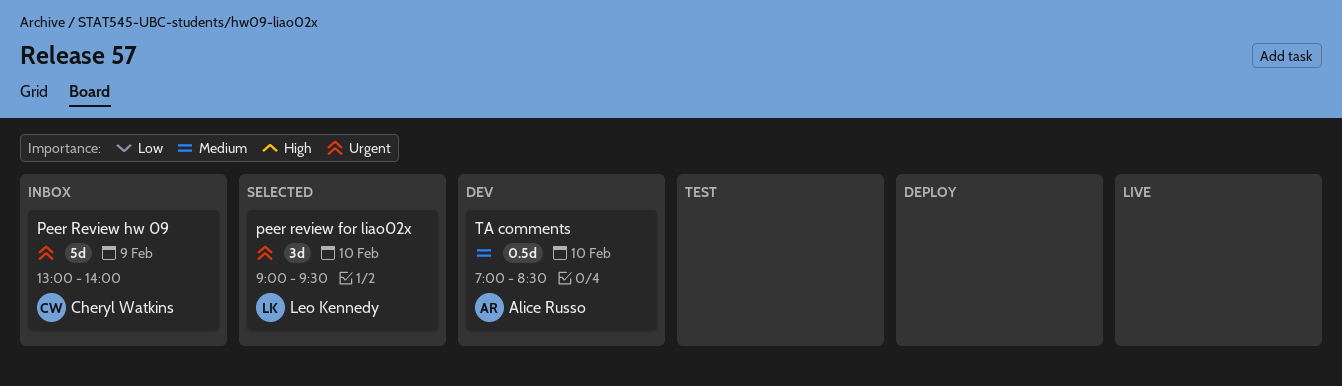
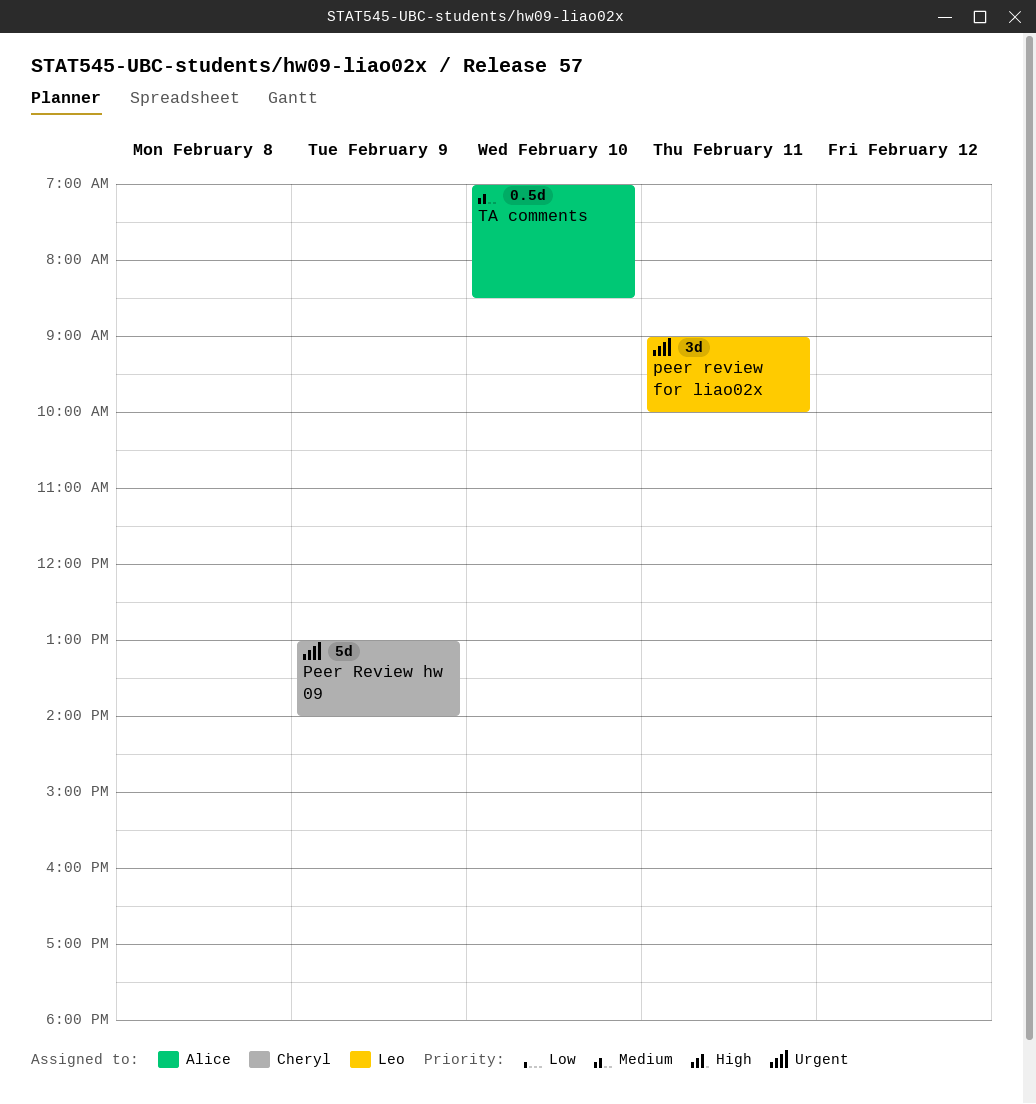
peer review for liao02x, day: Feb 10 -> Feb 11
peer review for liao02x, ends: 09:30 -> 10:00

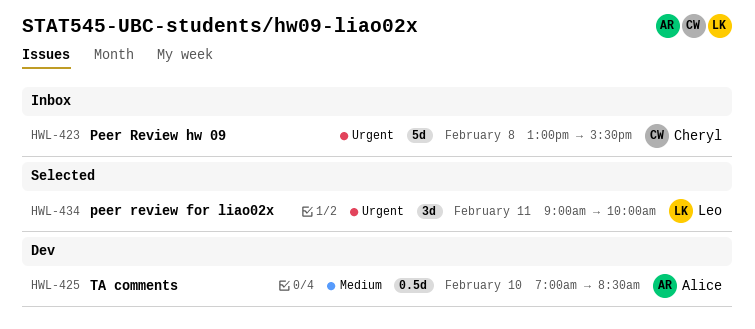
Peer Review hw 09, day: Feb 9 -> Feb 8
Peer Review hw 09, ends: 14:00 -> 15:30

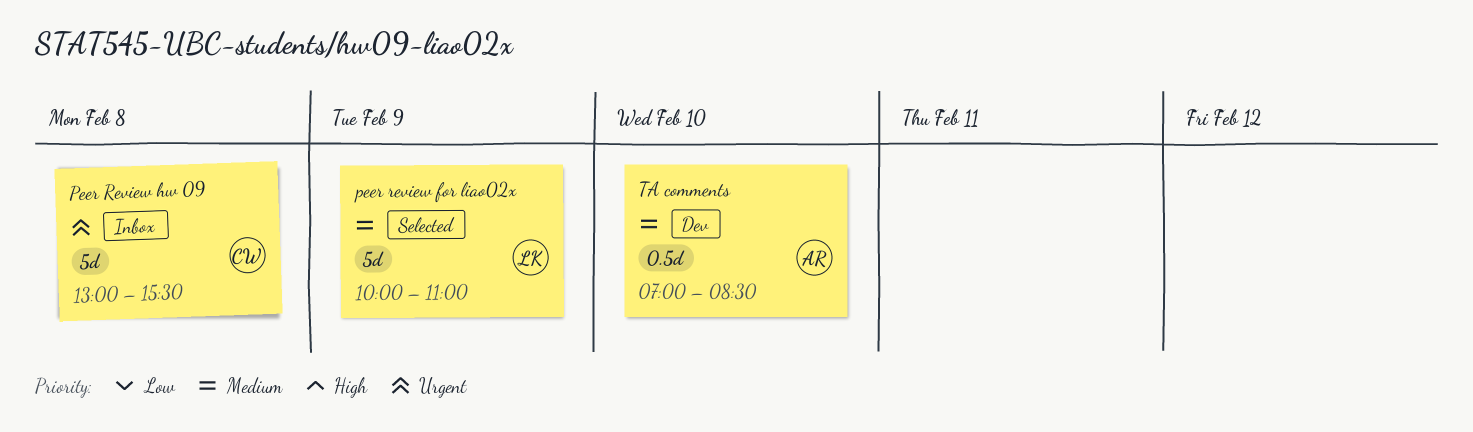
peer review for liao02x, priority: Urgent -> Medium
peer review for liao02x, estimate: 3d -> 5d
peer review for liao02x, day: Feb 11 -> Feb 9
peer review for liao02x, begins: 09:00 -> 10:00
peer review for liao02x, ends: 10:00 -> 11:00

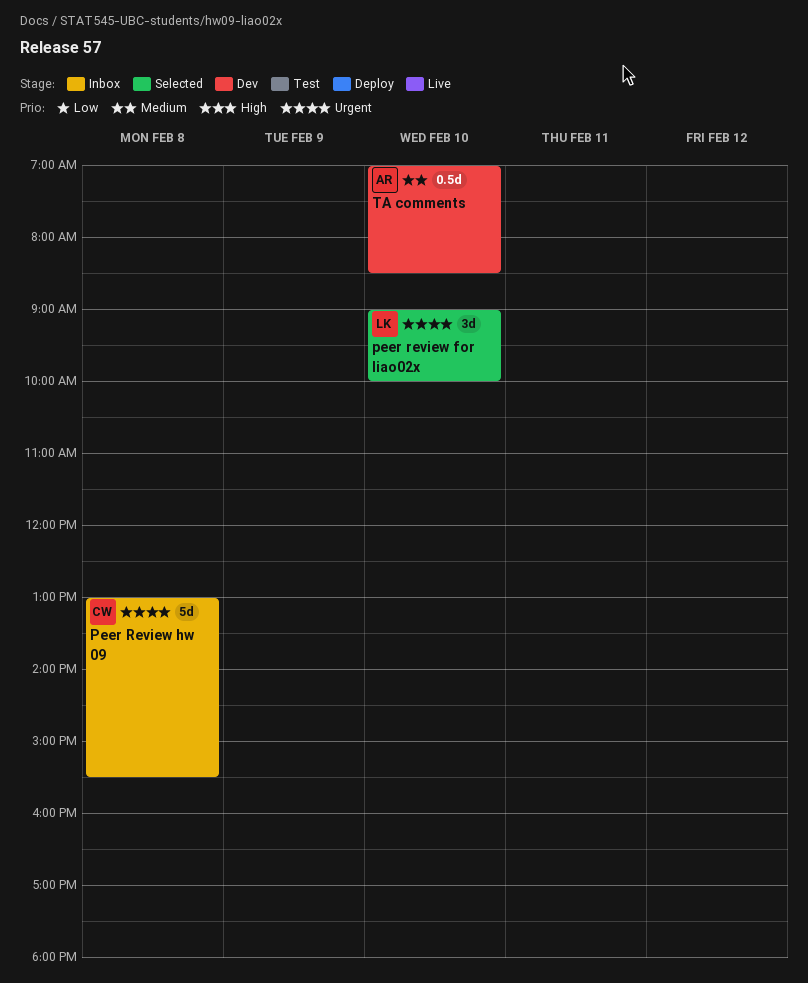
peer review for liao02x, priority: Medium -> Urgent
peer review for liao02x, estimate: 5d -> 3d
peer review for liao02x, day: Feb 9 -> Feb 10
peer review for liao02x, begins: 10:00 -> 09:00
peer review for liao02x, ends: 11:00 -> 10:00

